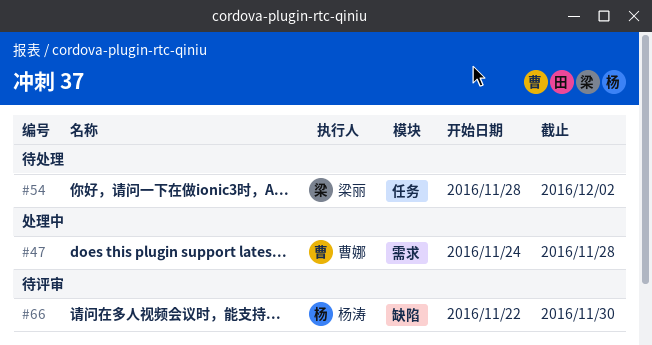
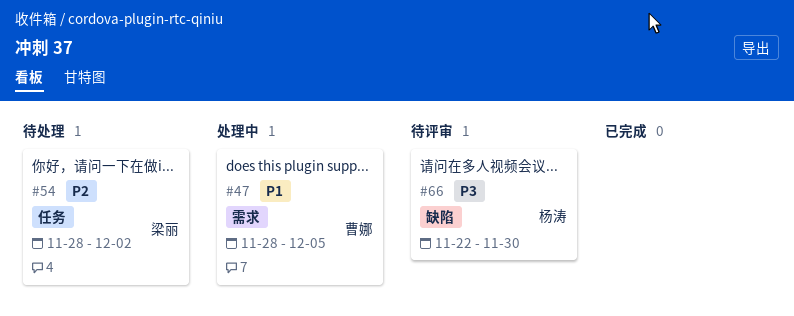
#47, start: Nov 24 -> Nov 28
#47, due: Nov 28 -> Dec 5

